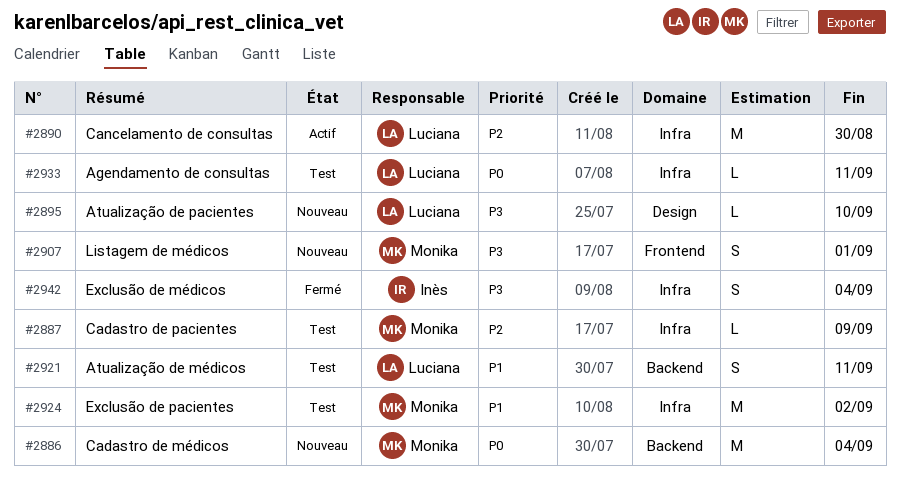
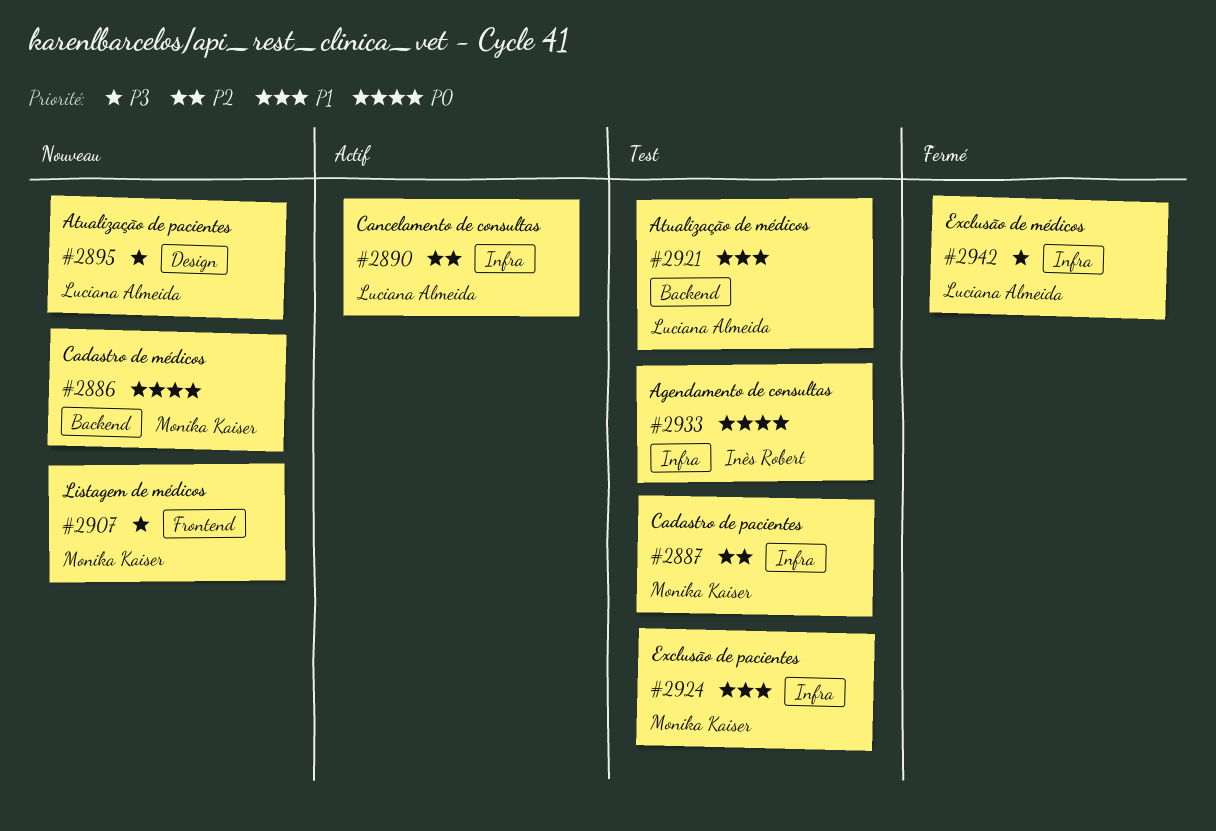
#2933, owner: Luciana Almeida -> Inès Robert
#2942, owner: Inès Robert -> Luciana Almeida

